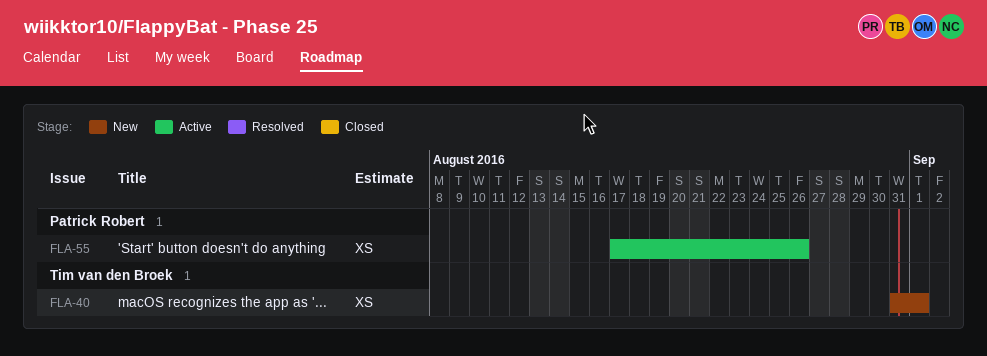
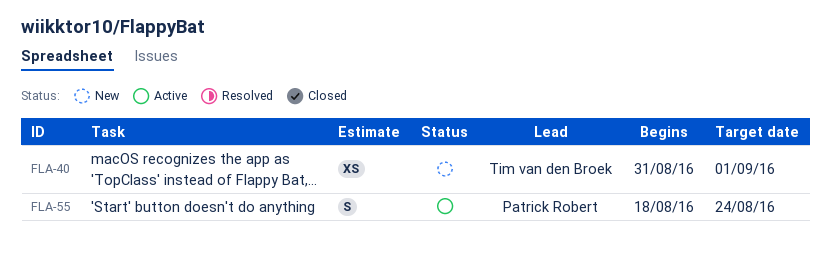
FLA-55, estimate: XS -> S
FLA-55, start: Aug 17 -> Aug 18
FLA-55, due: Aug 26 -> Aug 24

